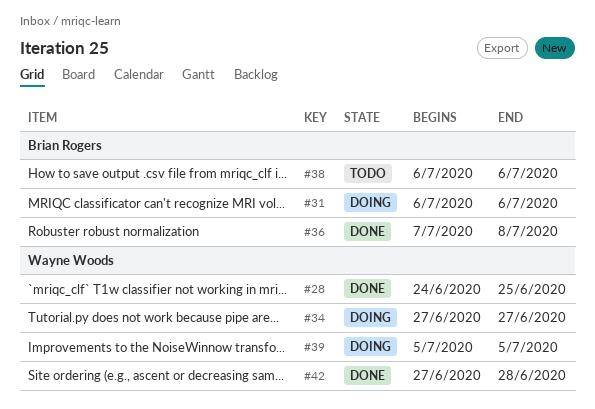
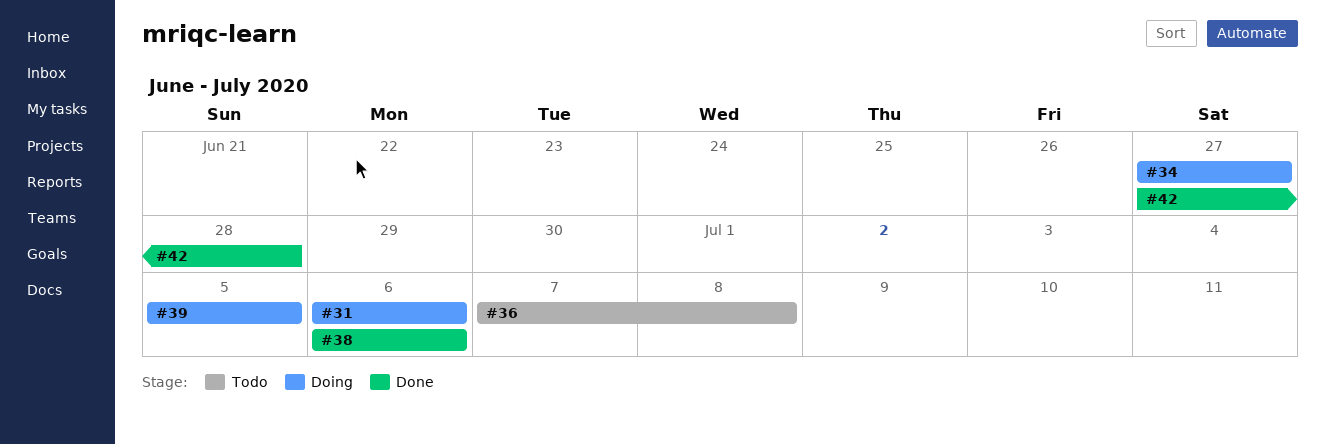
#28: present -> none
#36, status: Done -> Todo
#38, status: Todo -> Done

